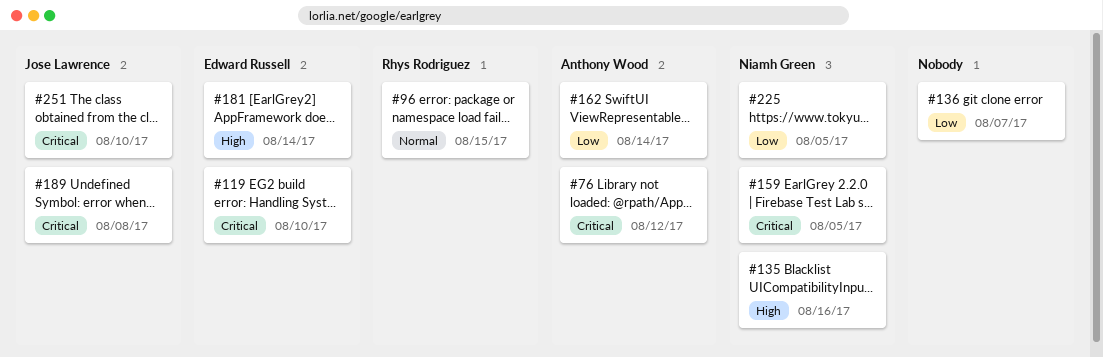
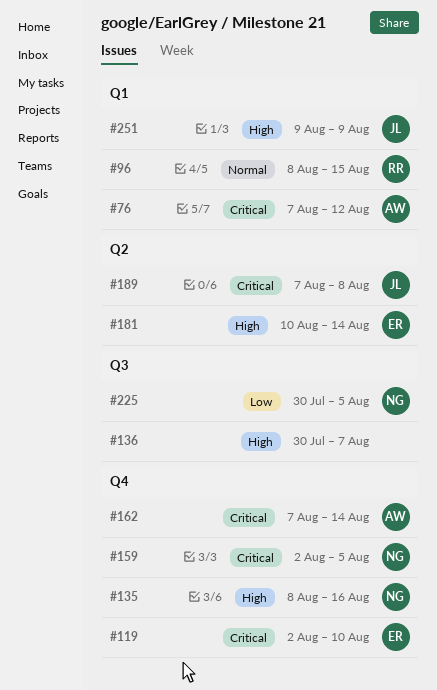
#136, priority: Low -> High
#162, priority: Low -> Critical
#251, priority: Critical -> High
#251, due: Aug 10 -> Aug 9

